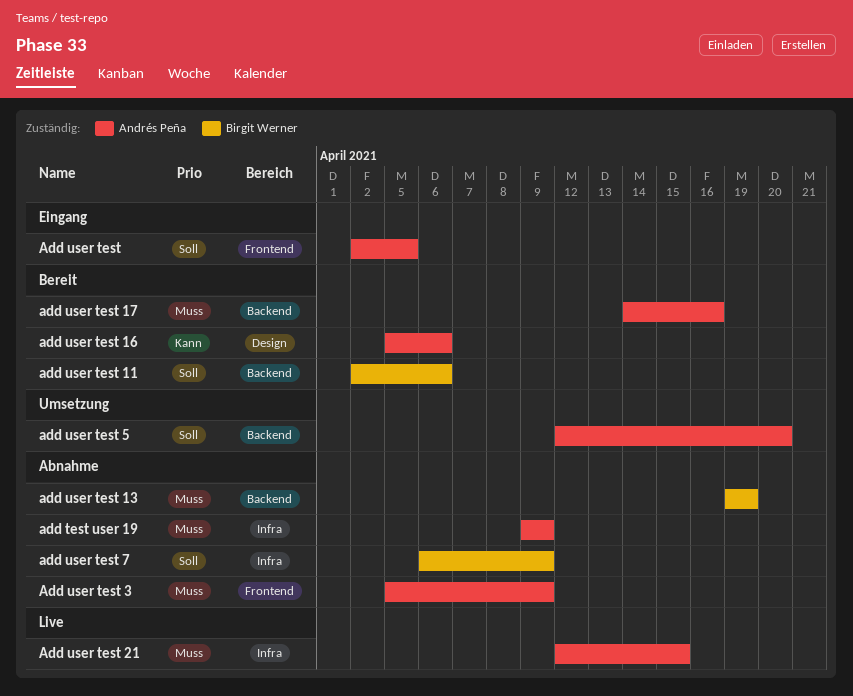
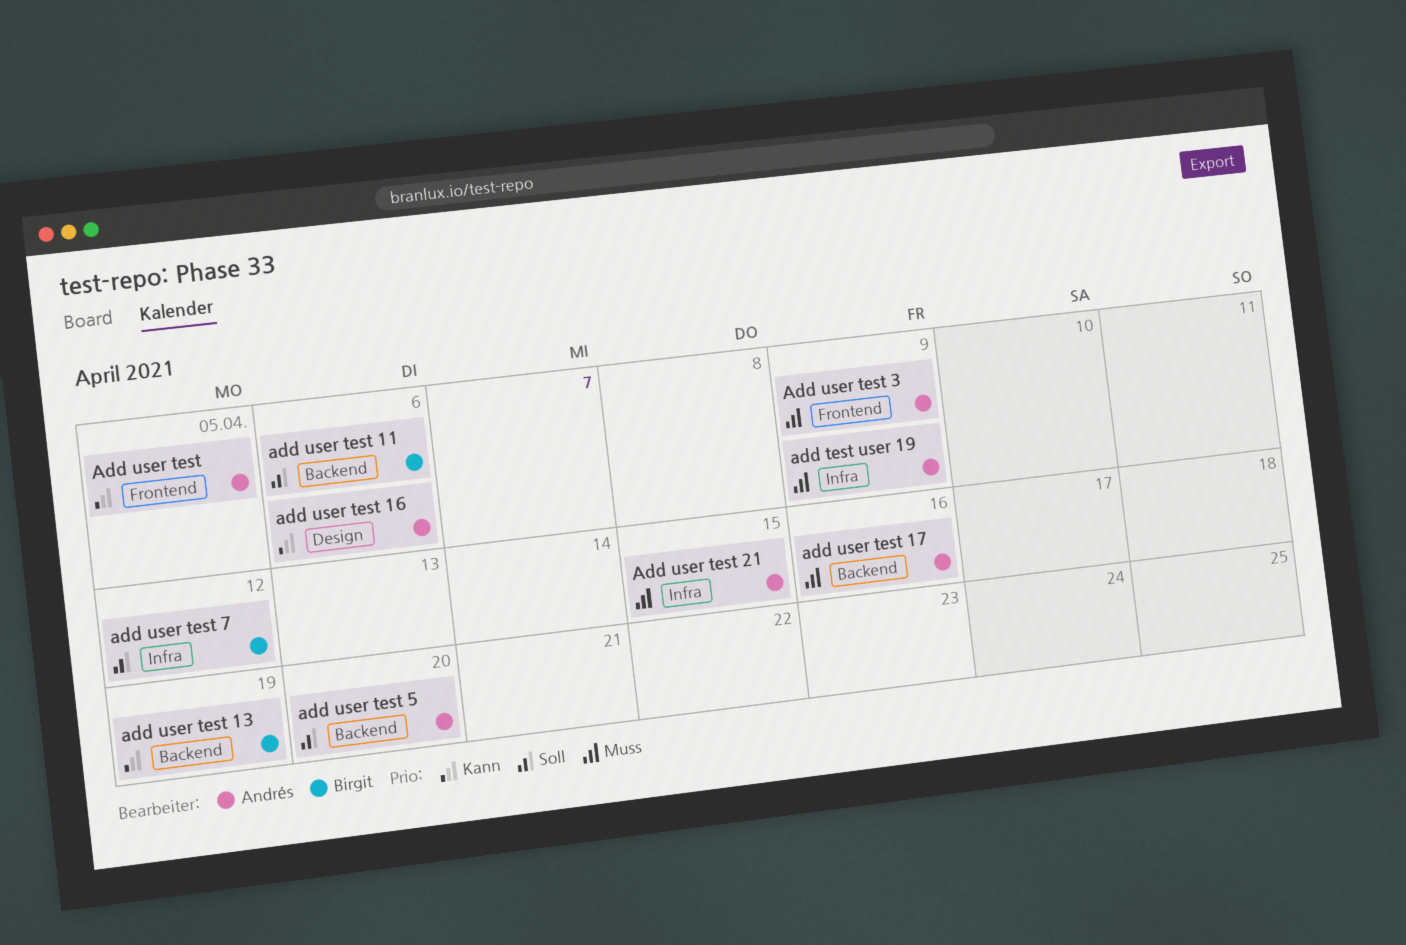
Add user test, priority: Soll -> Kann
add user test 13, priority: Muss -> Kann
add user test 7, due: Apr 9 -> Apr 12

